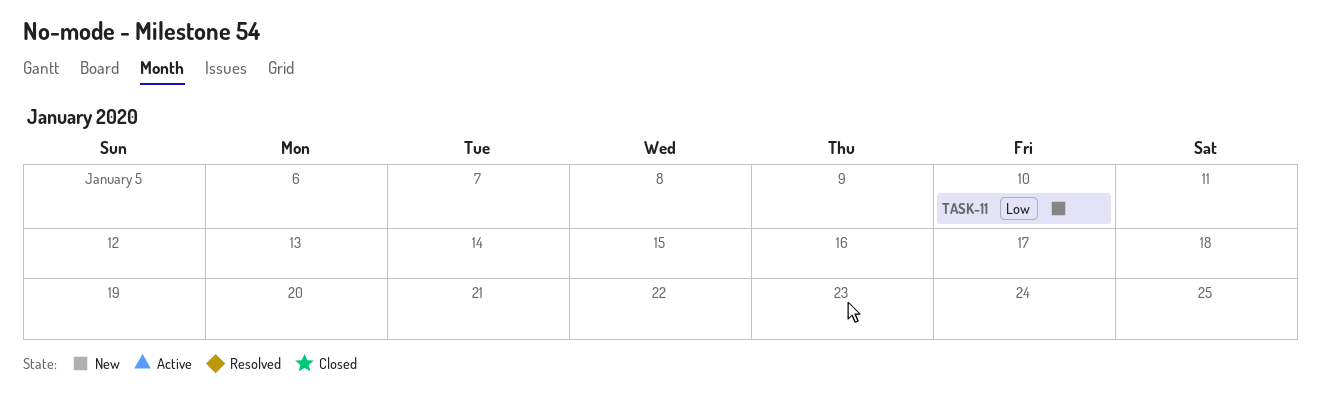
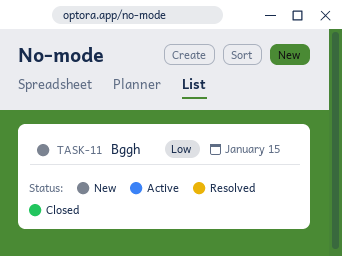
TASK-11, due: Jan 10 -> Jan 15

